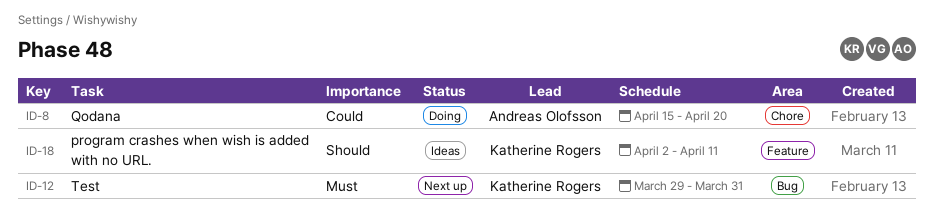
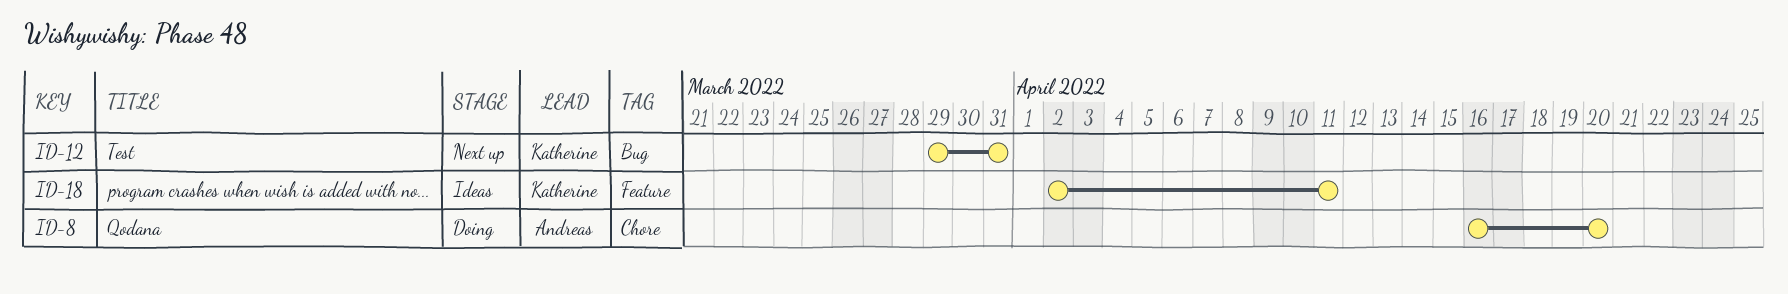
ID-8, start: Apr 15 -> Apr 16

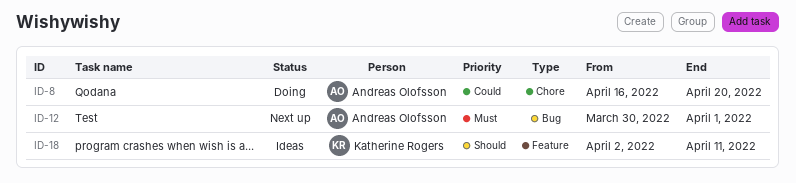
ID-12, owner: Katherine Rogers -> Andreas Olofsson
ID-12, start: Mar 29 -> Mar 30
ID-12, due: Mar 31 -> Apr 1

